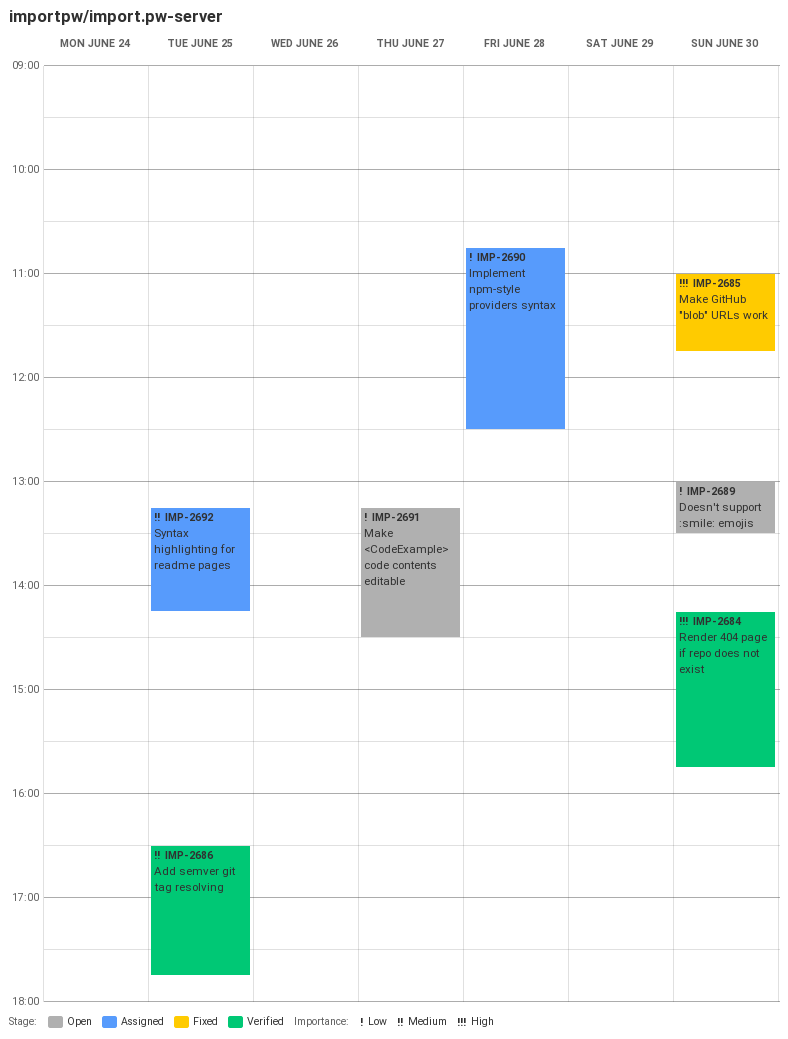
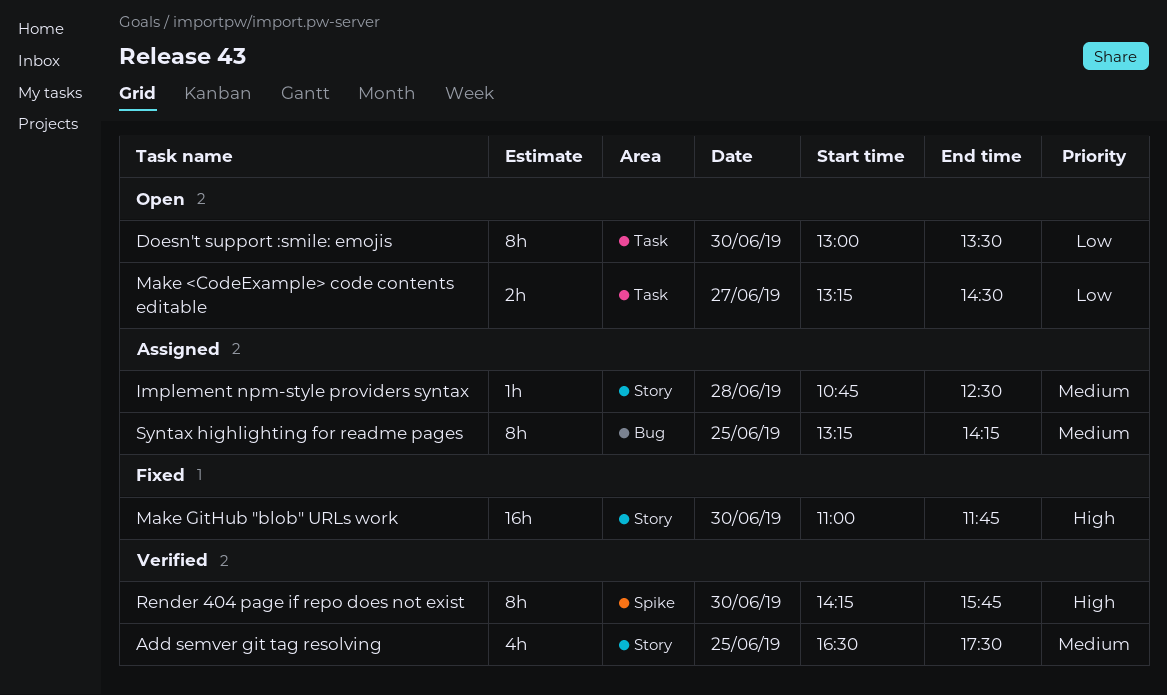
Add semver git tag resolving, ends: 17:45 -> 17:30
Implement npm-style providers syntax, priority: Low -> Medium

